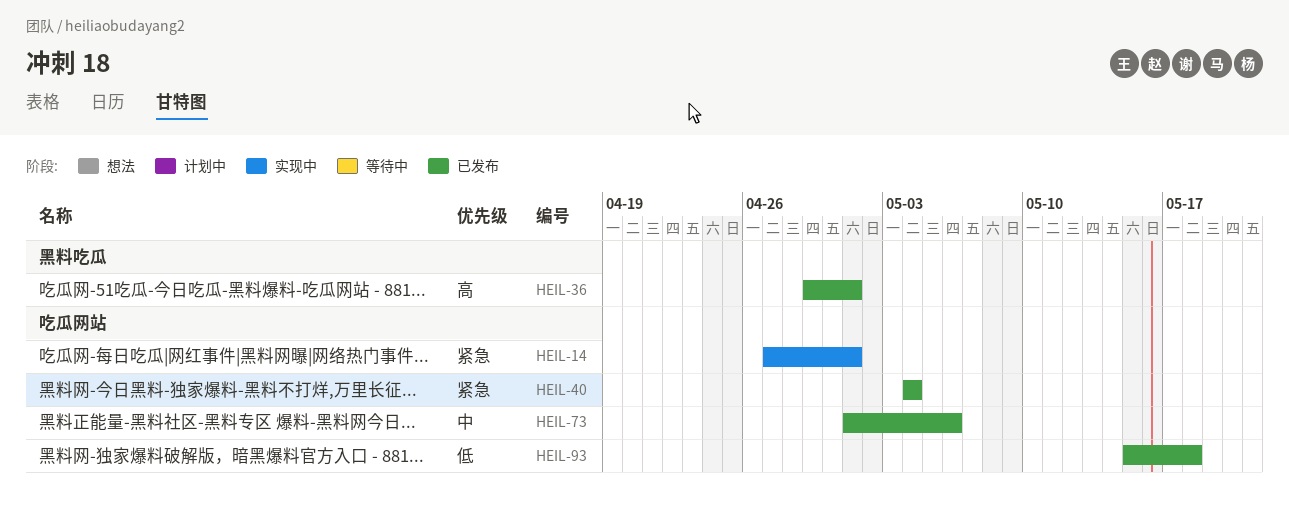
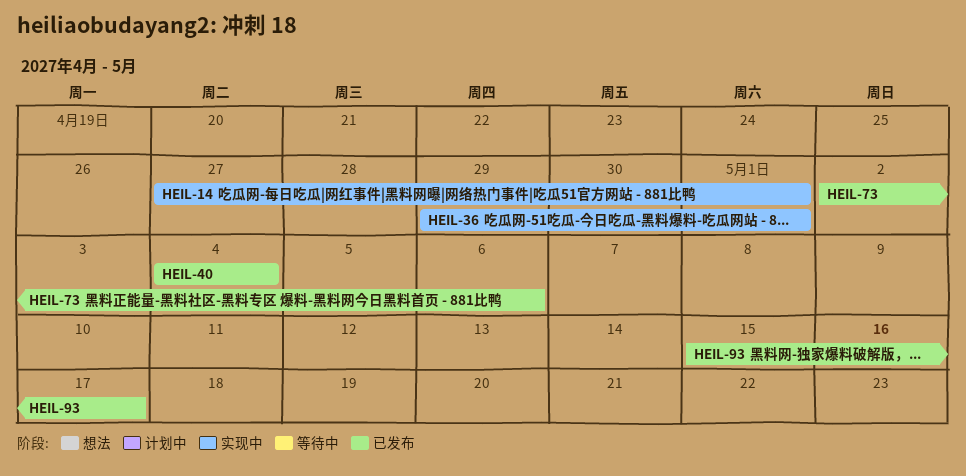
HEIL-36, status: 已发布 -> 实现中
HEIL-73, start: May 1 -> May 2
HEIL-93, due: May 18 -> May 17

